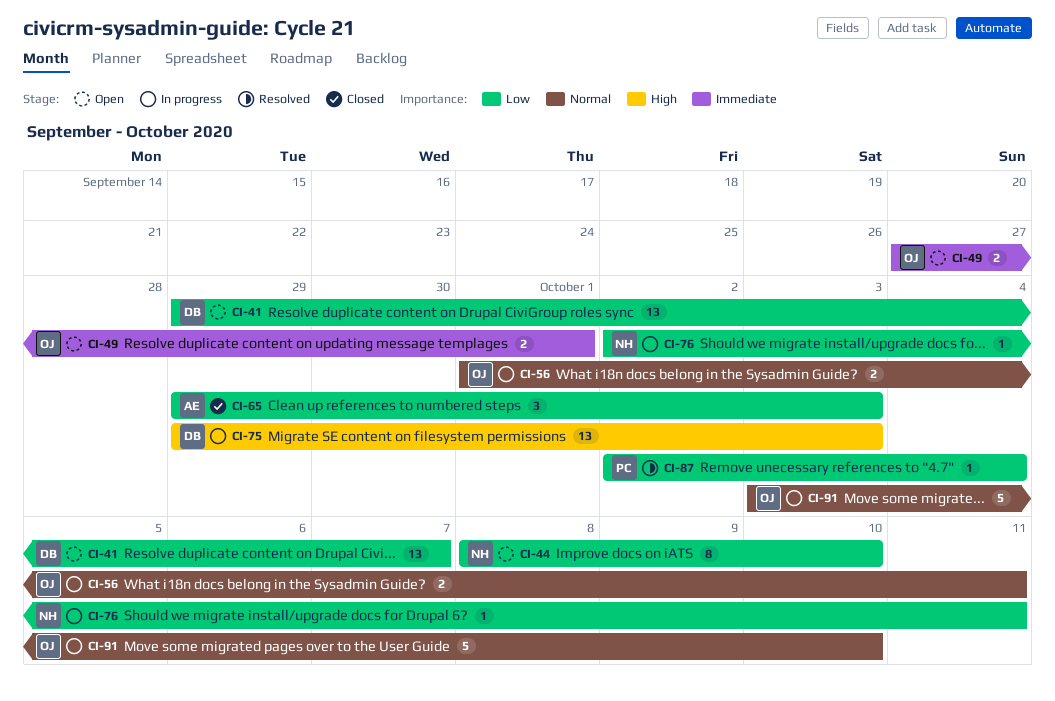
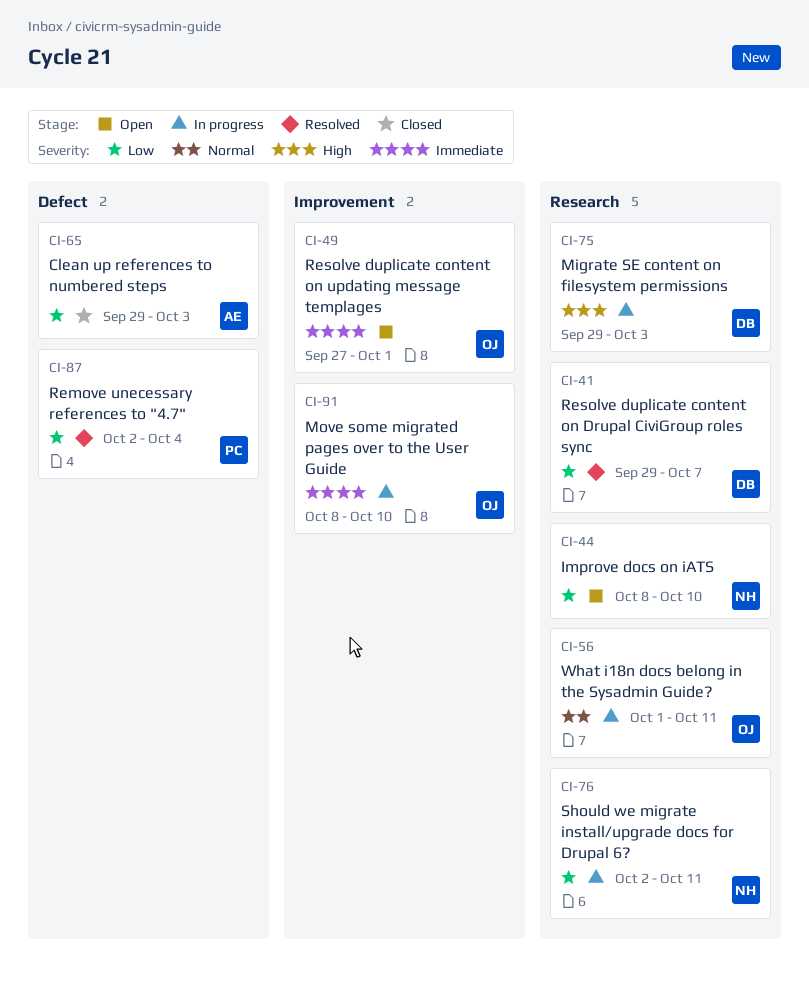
CI-41, status: Open -> Resolved
CI-91, priority: Normal -> Immediate
CI-91, start: Oct 3 -> Oct 8

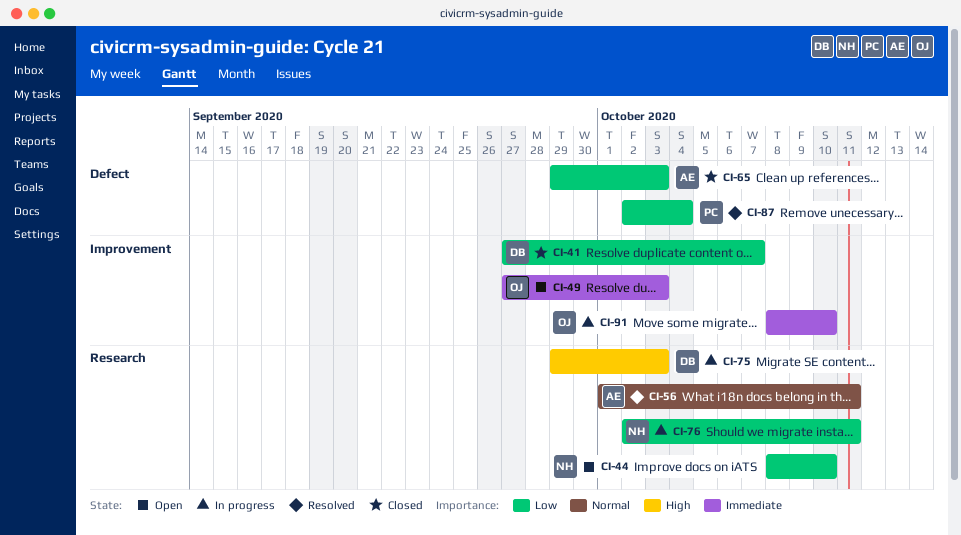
CI-41, status: Resolved -> Closed
CI-41, label: Research -> Improvement
CI-41, start: Sep 29 -> Sep 27
CI-49, due: Oct 1 -> Oct 3
CI-56, status: In progress -> Resolved
CI-56, owner: OJ -> AE

